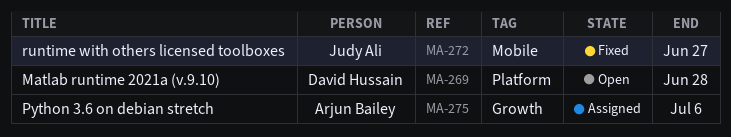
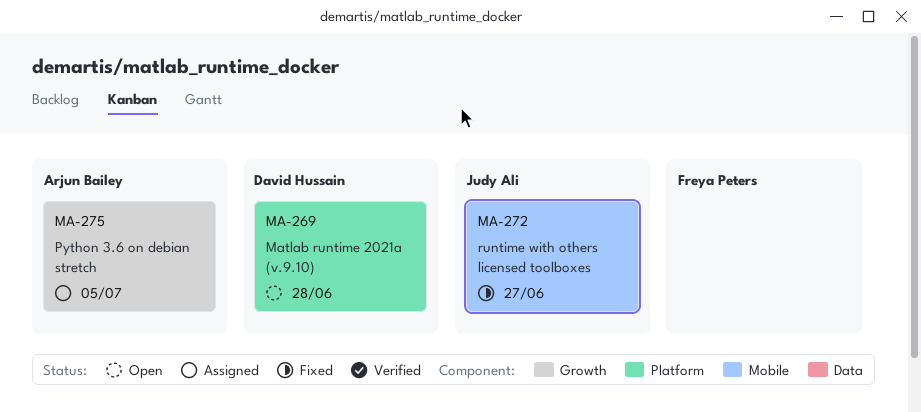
MA-275, due: Jul 6 -> Jul 5

